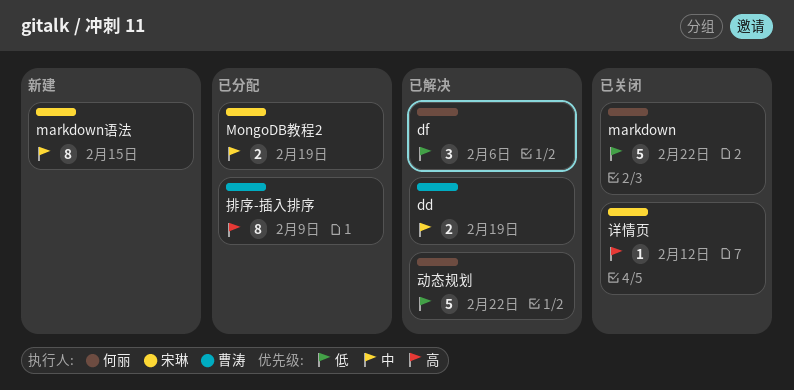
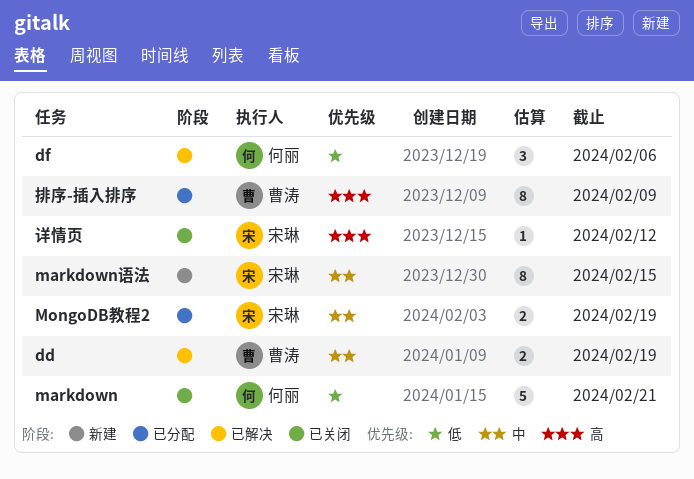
markdown, due: Feb 22 -> Feb 21
动态规划: present -> none

